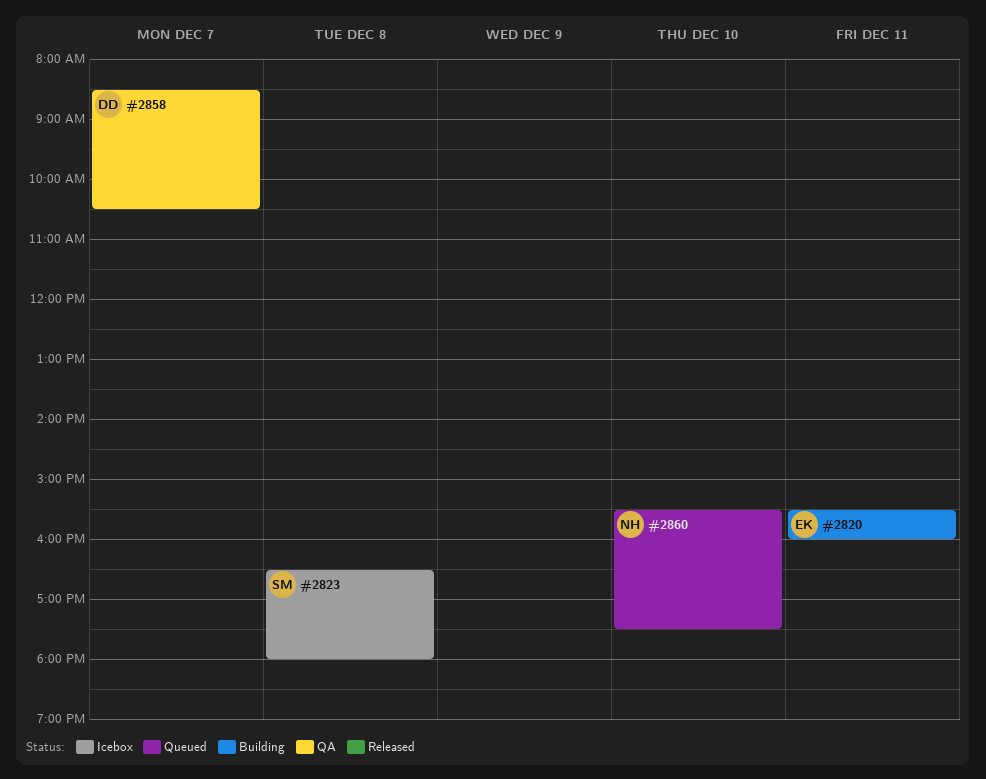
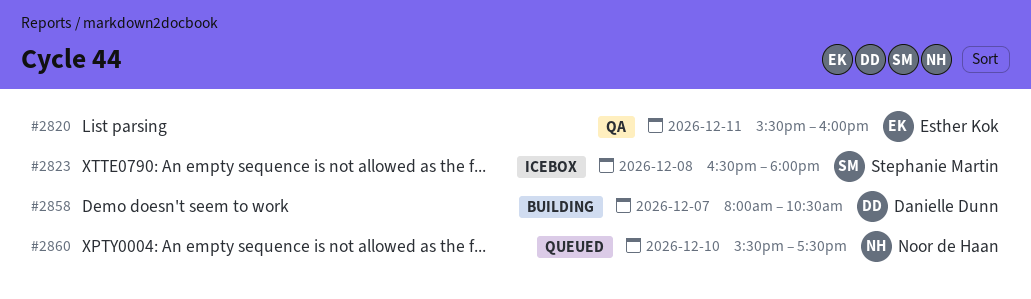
#2820, status: Building -> QA
#2858, status: QA -> Building
#2858, begins: 08:30 -> 08:00

